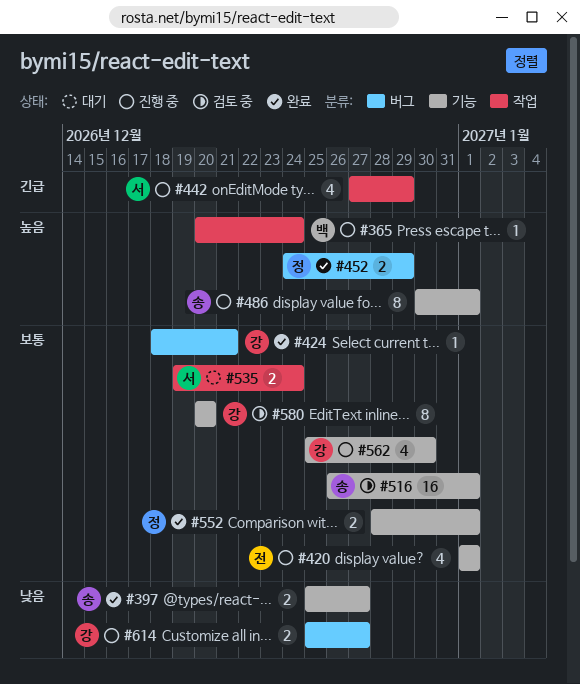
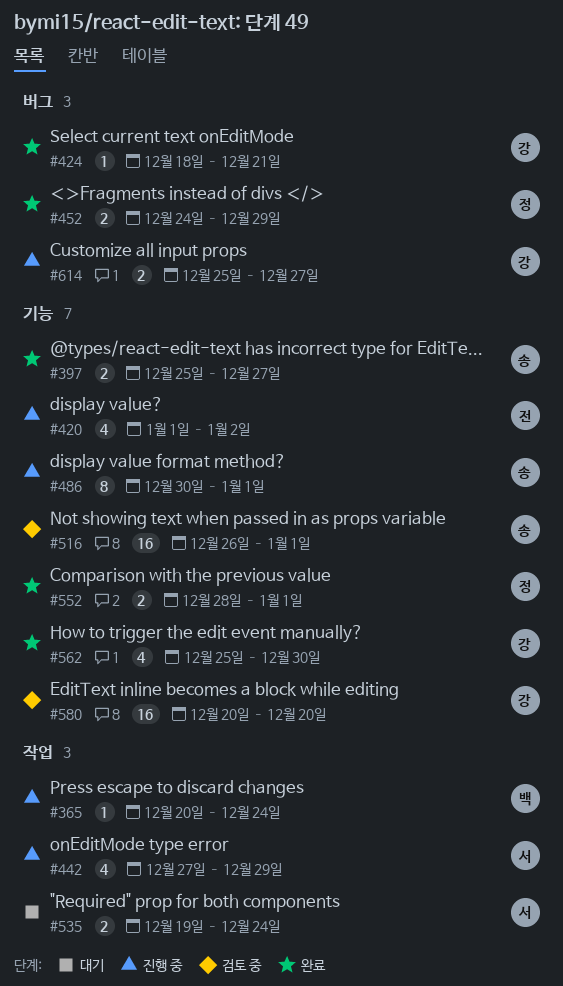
#420, due: Jan 1 -> Jan 2
#562, status: 진행 중 -> 완료
#580, estimate: 8 -> 16

